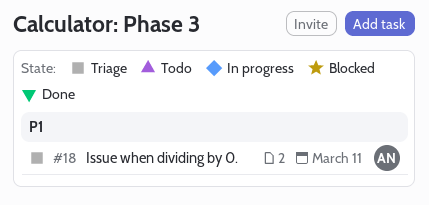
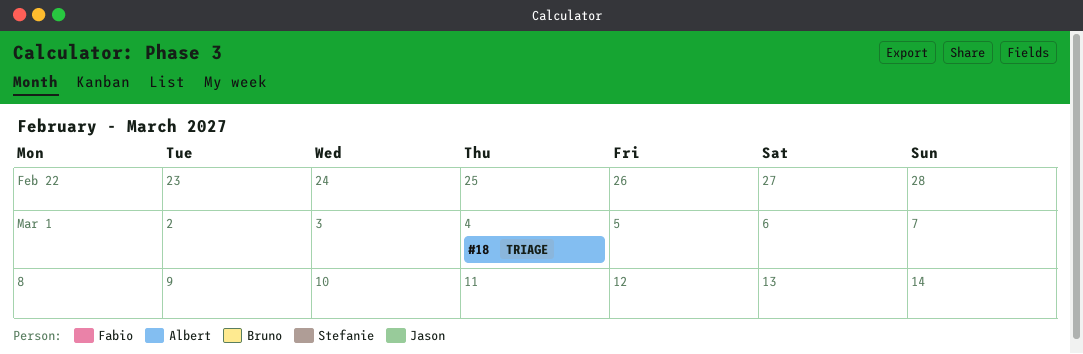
#18, due: Mar 11 -> Mar 4

